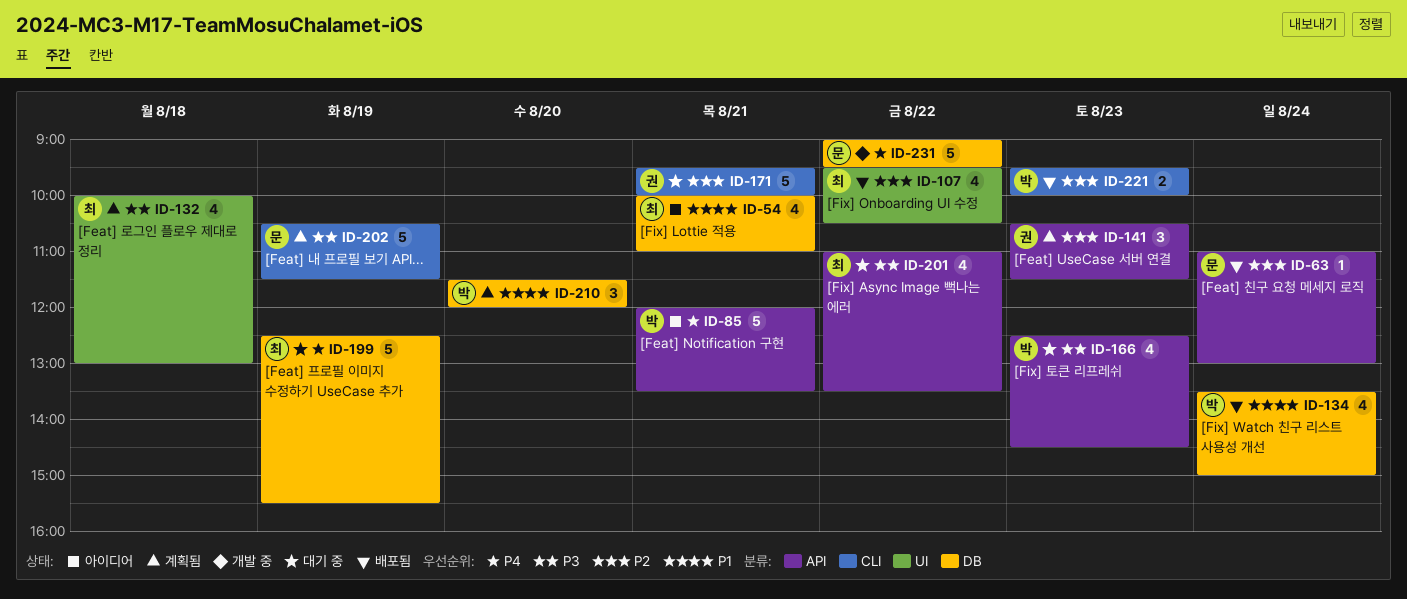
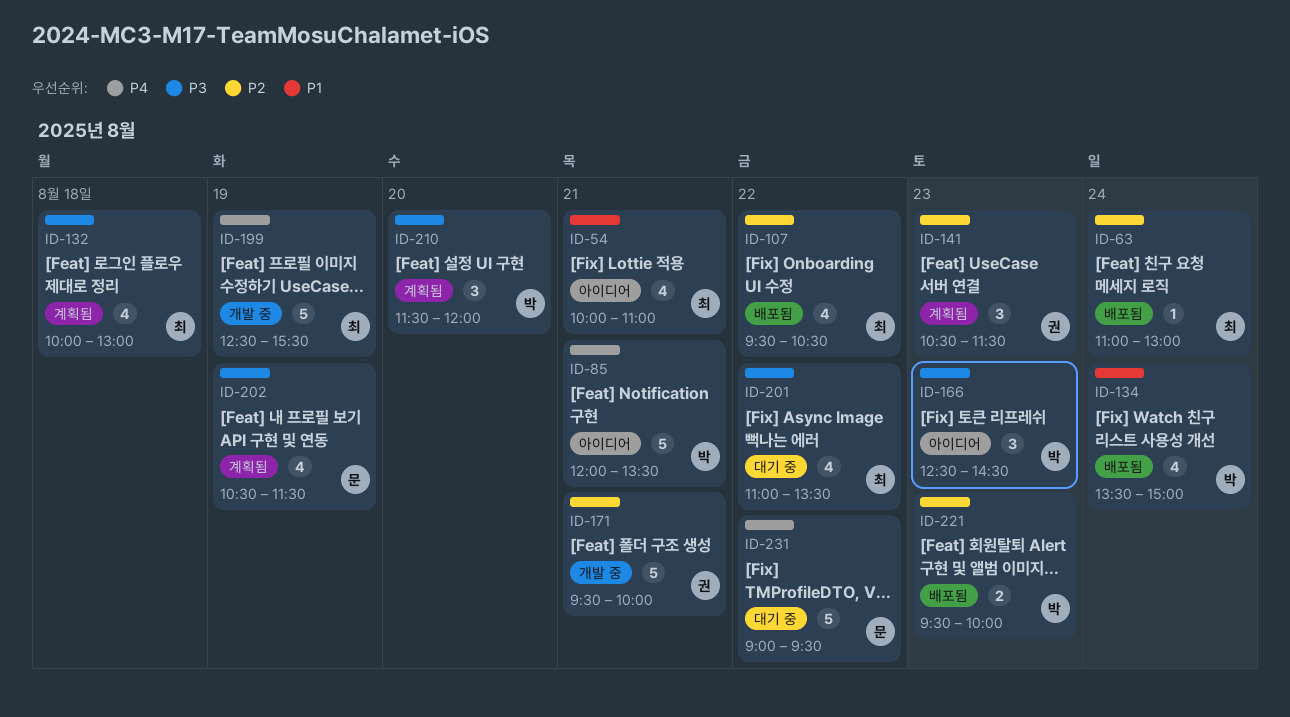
ID-63, owner: 문 -> 최
ID-166, status: 대기 중 -> 아이디어
ID-166, estimate: 4 -> 3
ID-171, status: 대기 중 -> 개발 중
ID-199, status: 대기 중 -> 개발 중
ID-202, estimate: 5 -> 4
ID-210, priority: P1 -> P3
ID-231, status: 개발 중 -> 대기 중

